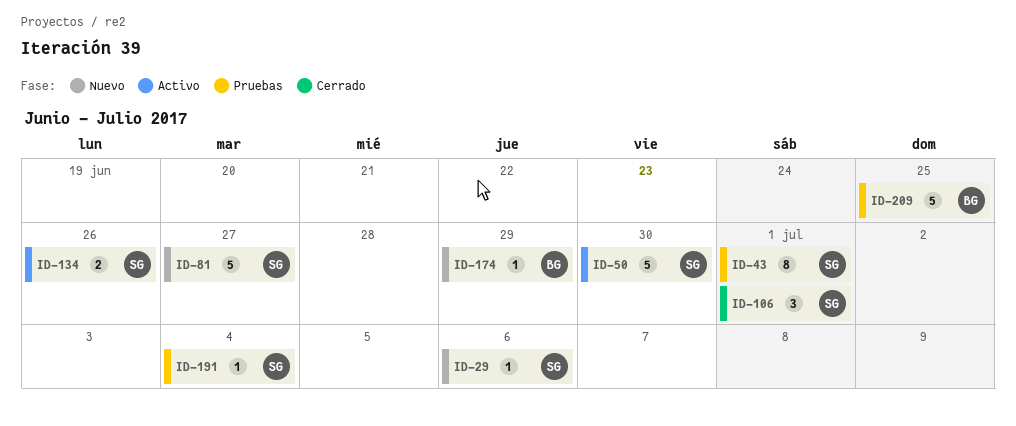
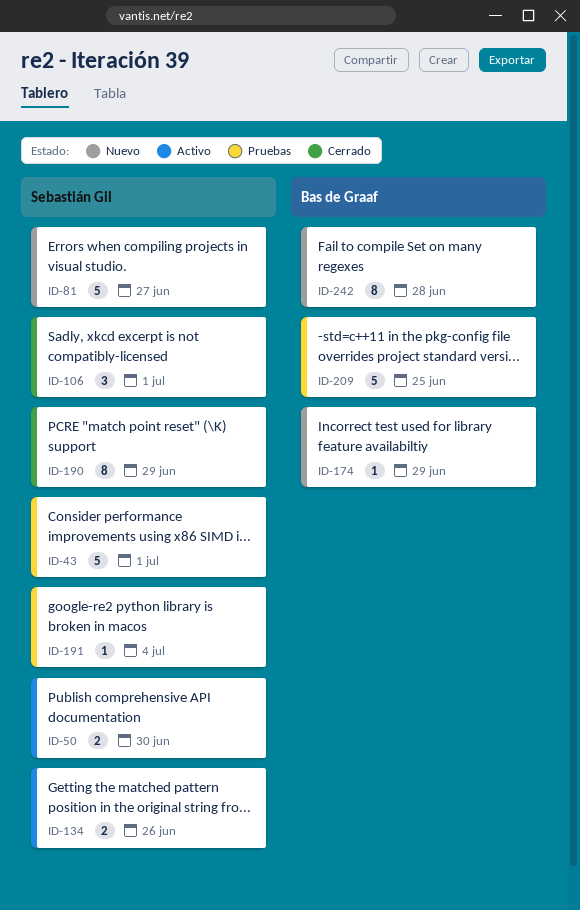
ID-29: present -> none
ID-43, estimate: 8 -> 5
ID-50, estimate: 5 -> 2
ID-190: none -> present
ID-242: none -> present

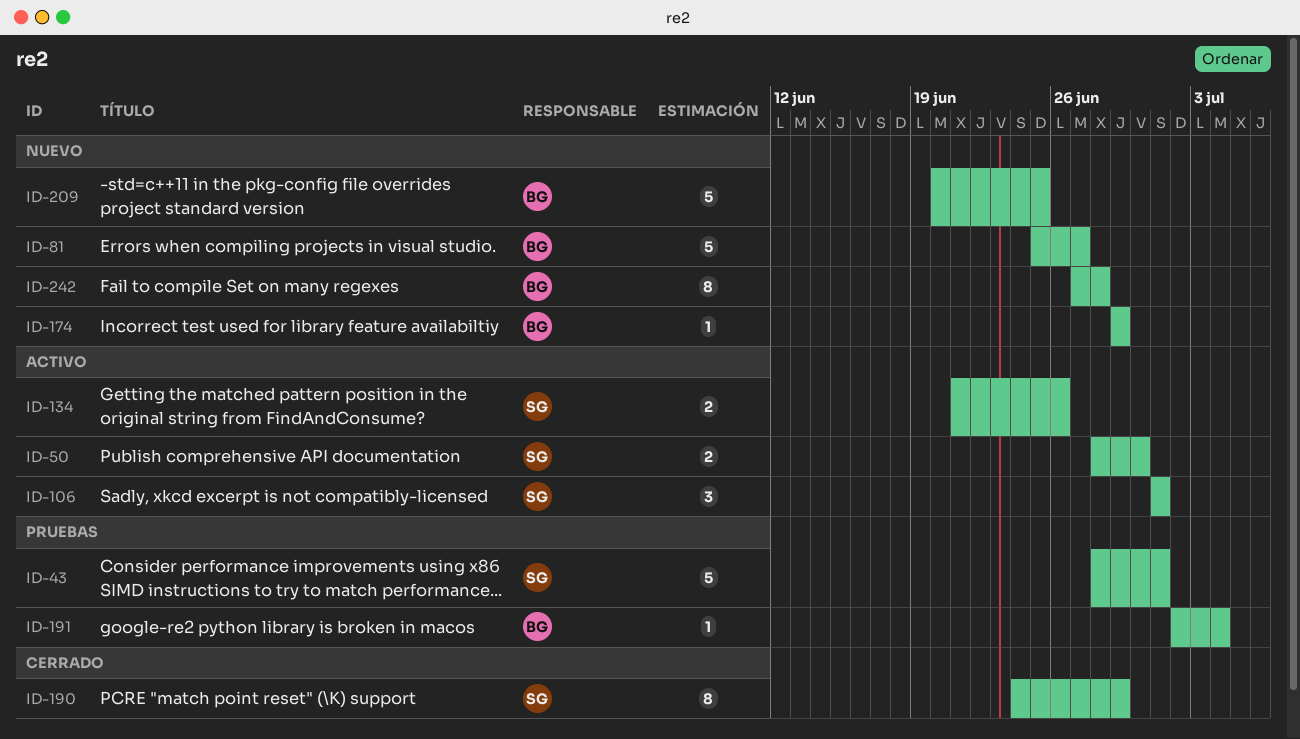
ID-81, owner: Sebastián Gil -> Bas de Graaf
ID-106, status: Cerrado -> Activo
ID-191, owner: Sebastián Gil -> Bas de Graaf
ID-209, status: Pruebas -> Nuevo

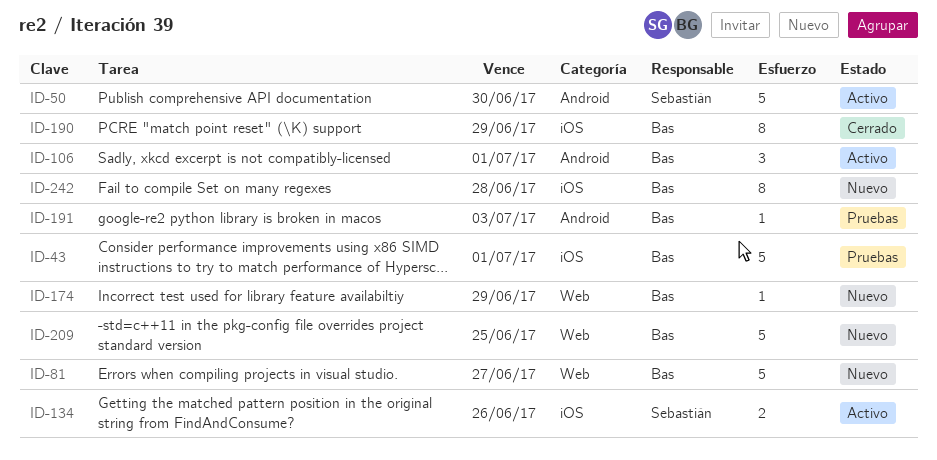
ID-43, owner: Sebastián -> Bas
ID-50, estimate: 2 -> 5
ID-106, owner: Sebastián -> Bas
ID-190, owner: Sebastián -> Bas
ID-191, due: Jul 4 -> Jul 3

